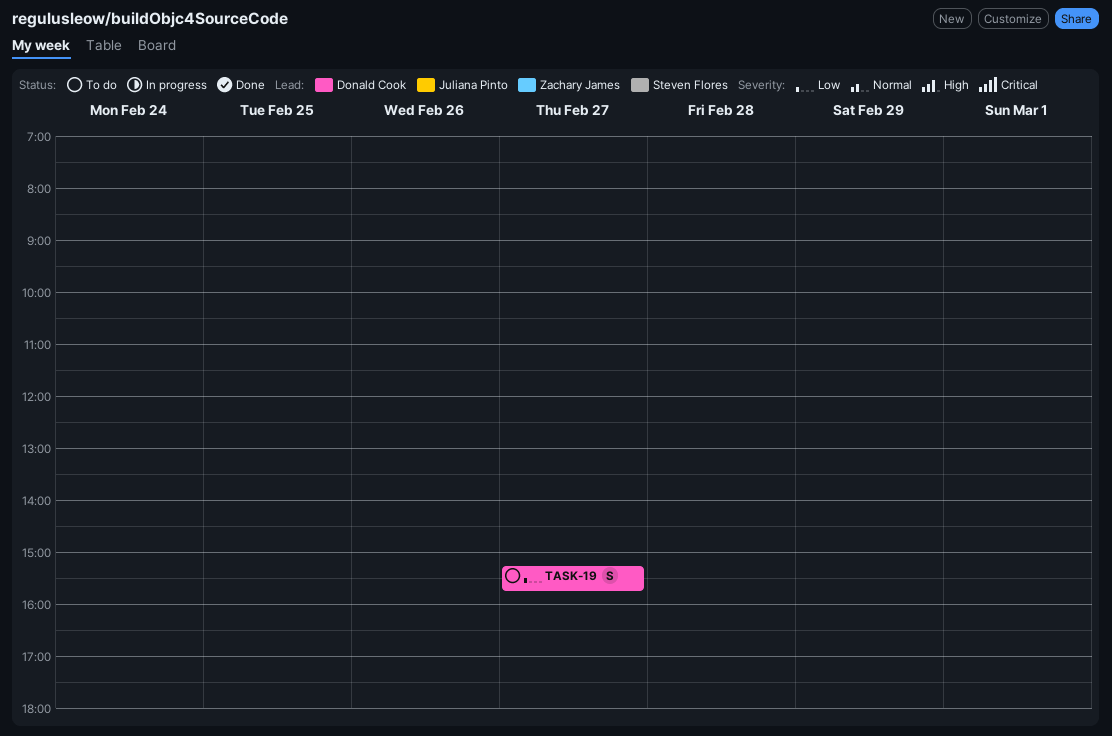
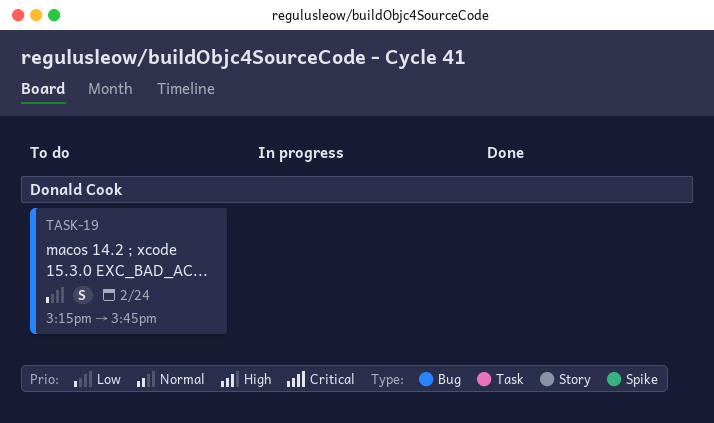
TASK-19, day: Feb 27 -> Feb 24

